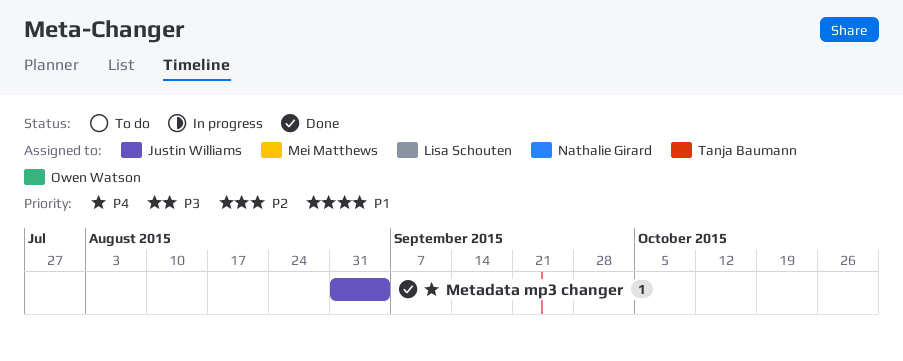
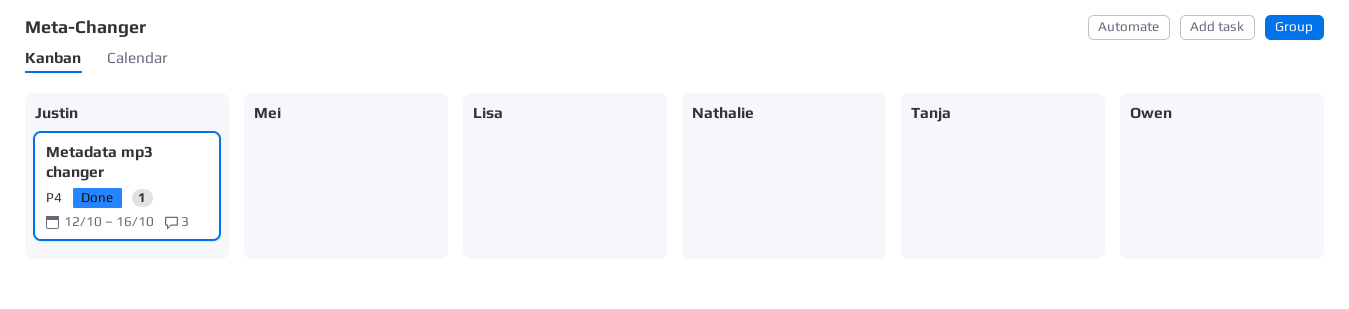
Metadata mp3 changer, start: Aug 31 -> Oct 12
Metadata mp3 changer, due: Sep 4 -> Oct 16

